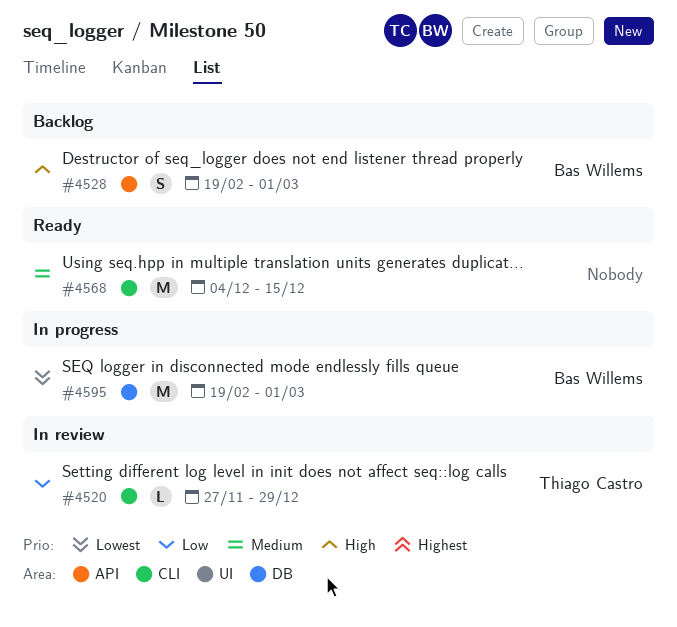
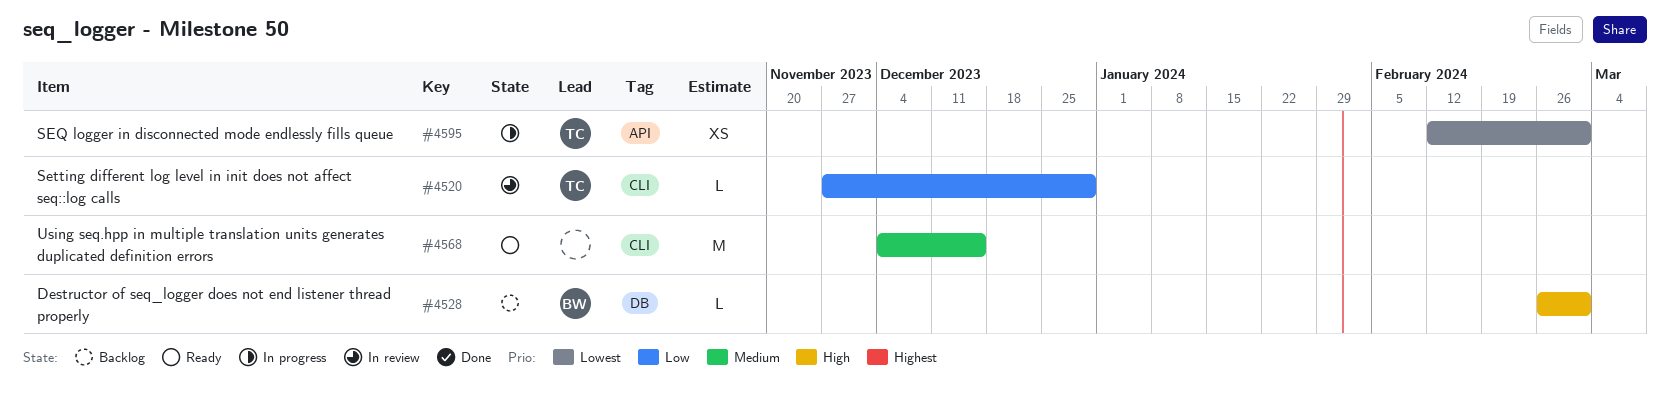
#4528, label: API -> DB
#4528, estimate: S -> L
#4528, start: Feb 19 -> Feb 26
#4595, owner: Bas Willems -> Thiago Castro
#4595, label: DB -> API
#4595, estimate: M -> XS
#4595, start: Feb 19 -> Feb 12

